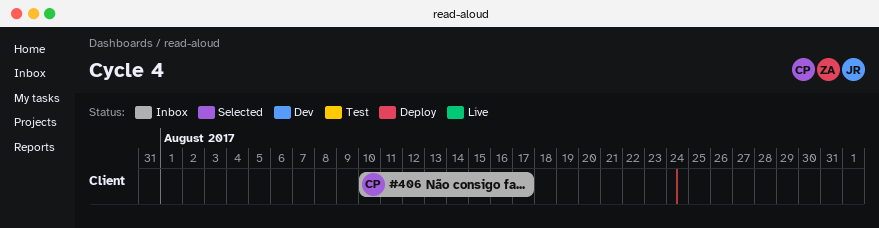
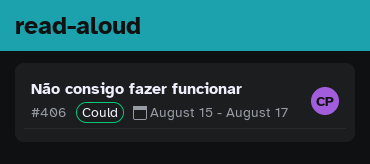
#406, start: Aug 10 -> Aug 15

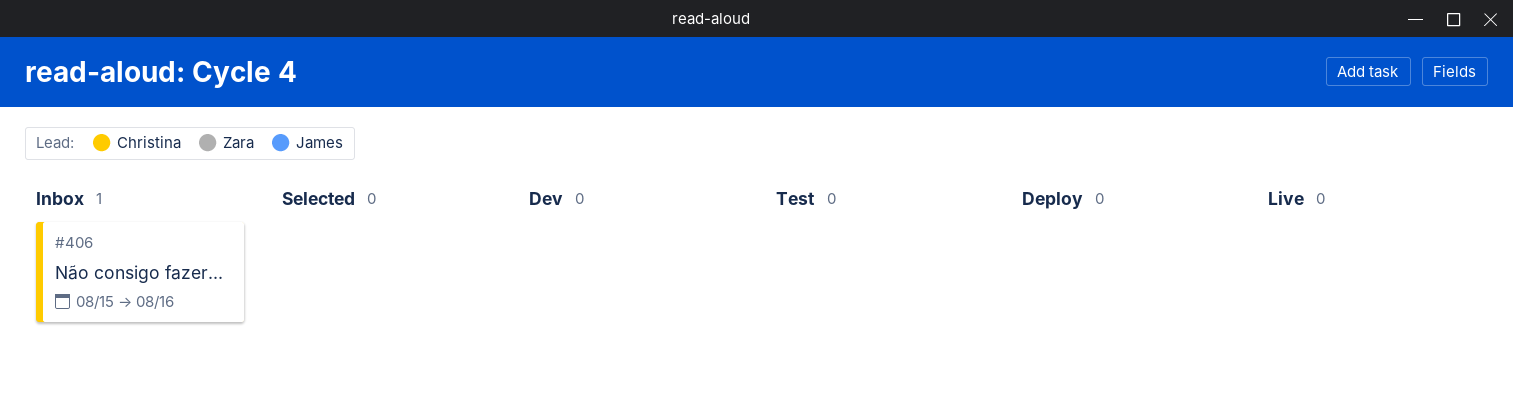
#406, due: Aug 17 -> Aug 16

